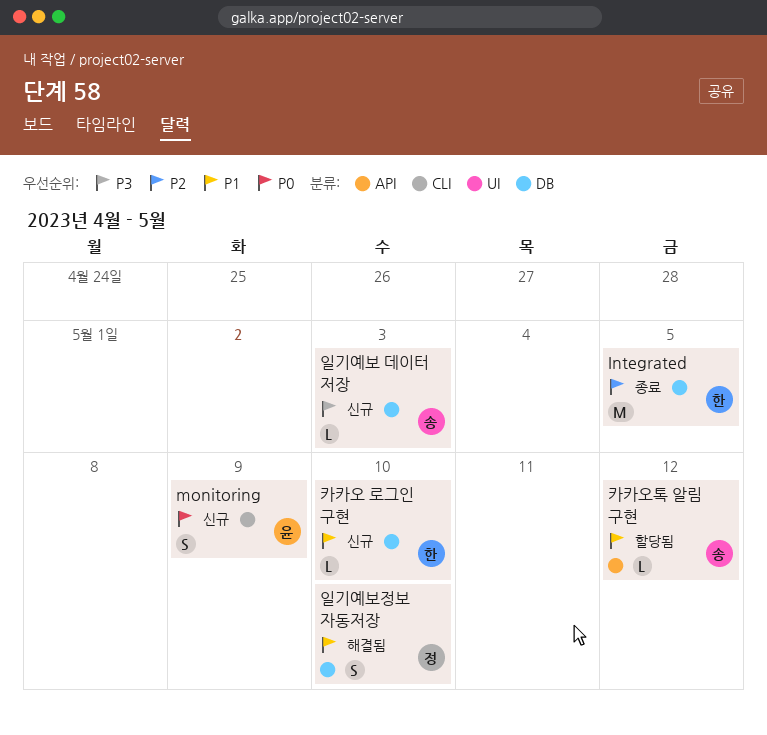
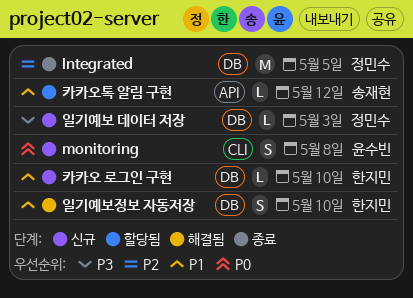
Integrated, owner: 한지민 -> 정민수
monitoring, due: May 9 -> May 8
일기예보 데이터 저장, owner: 송재현 -> 정민수
일기예보정보 자동저장, owner: 정민수 -> 한지민

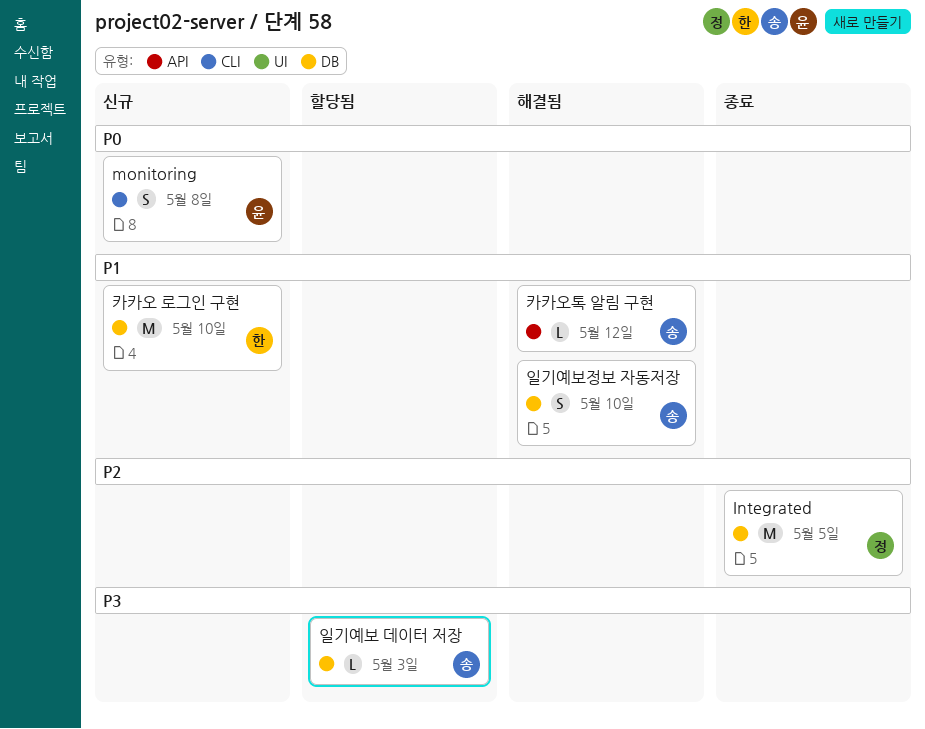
일기예보 데이터 저장, status: 신규 -> 할당됨
일기예보 데이터 저장, owner: 정민수 -> 송재현
일기예보정보 자동저장, owner: 한지민 -> 송재현
카카오 로그인 구현, estimate: L -> M
카카오톡 알림 구현, status: 할당됨 -> 해결됨

